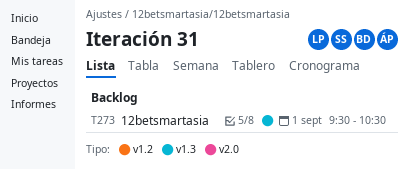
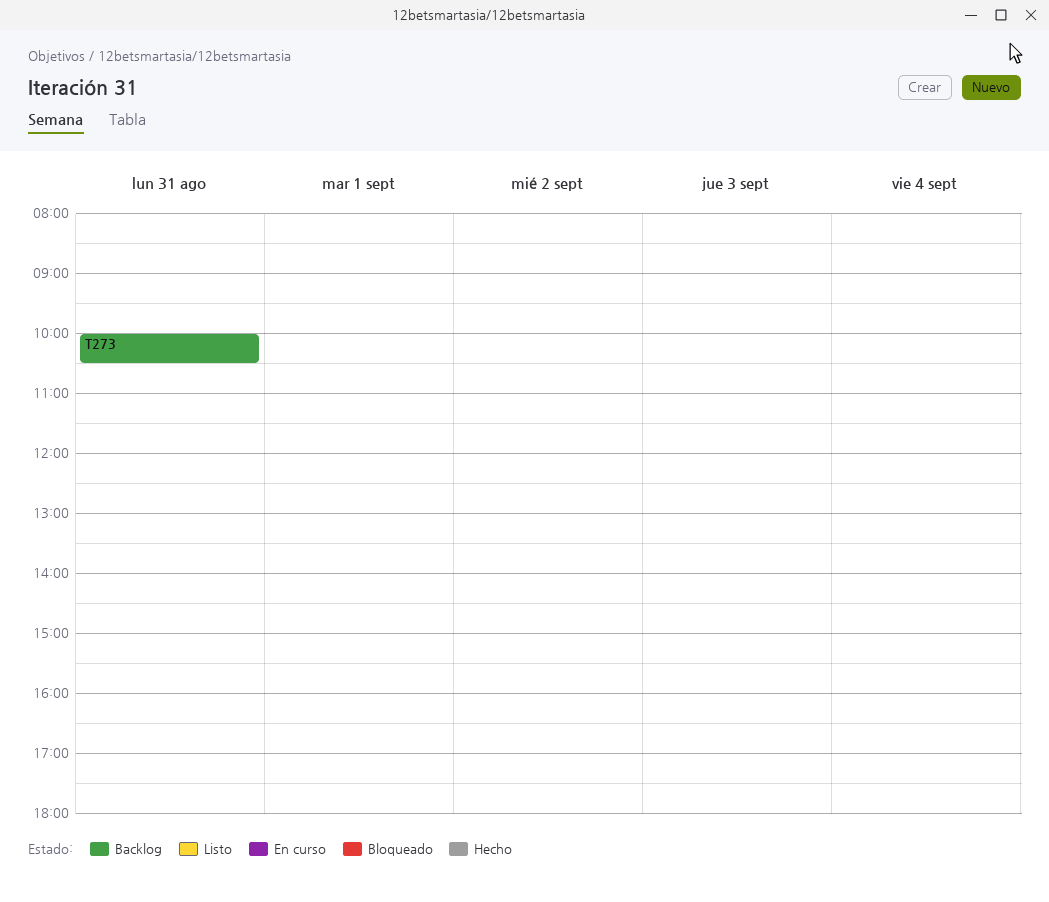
T273, day: Sep 1 -> Aug 31
T273, begins: 09:30 -> 10:00

